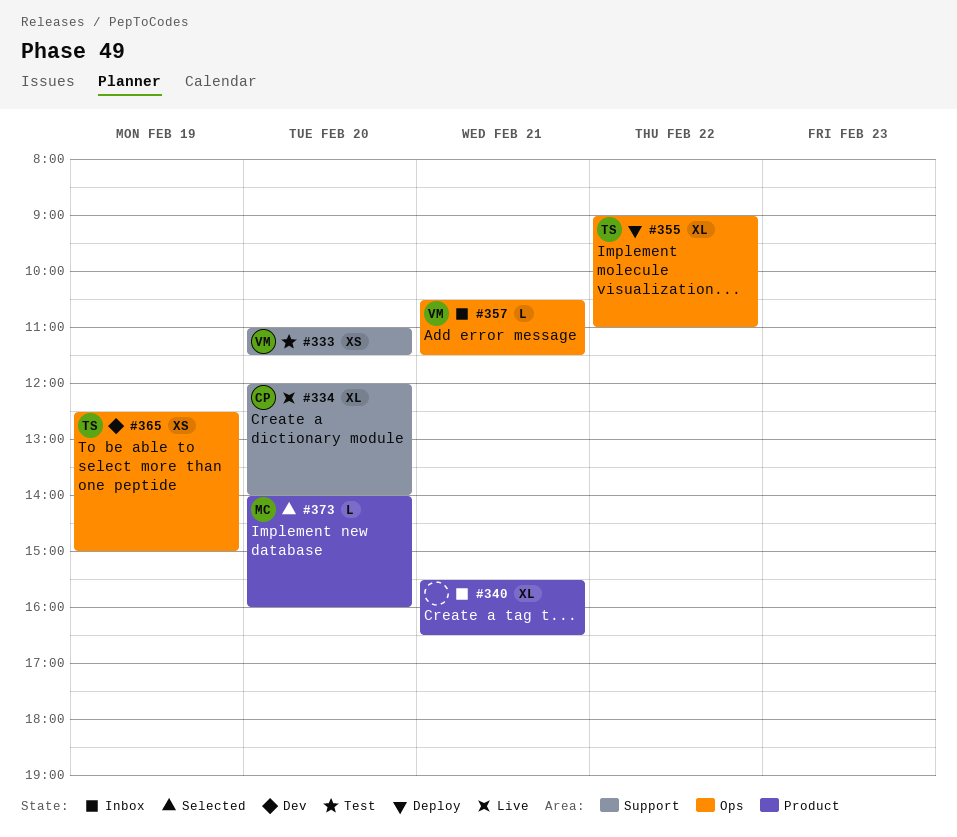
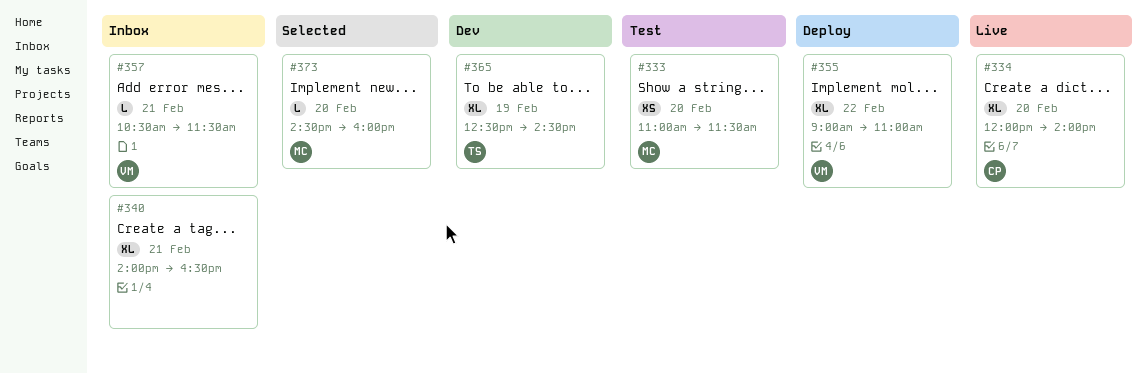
#333, owner: VM -> MC
#340, begins: 15:30 -> 14:00
#355, owner: TS -> VM
#365, estimate: XS -> XL
#365, ends: 15:00 -> 14:30
#373, begins: 14:00 -> 14:30

